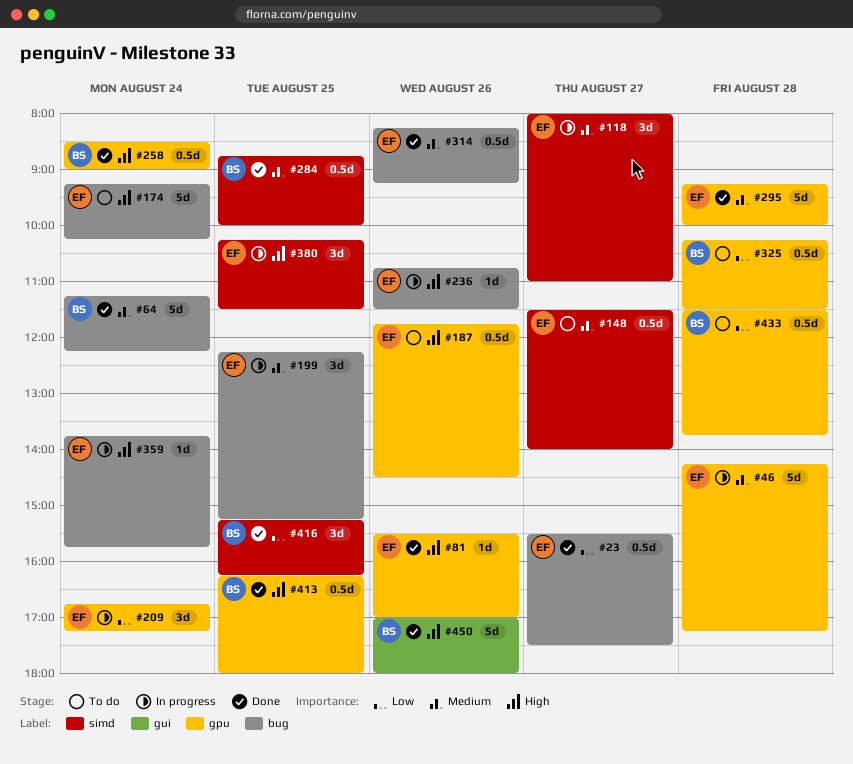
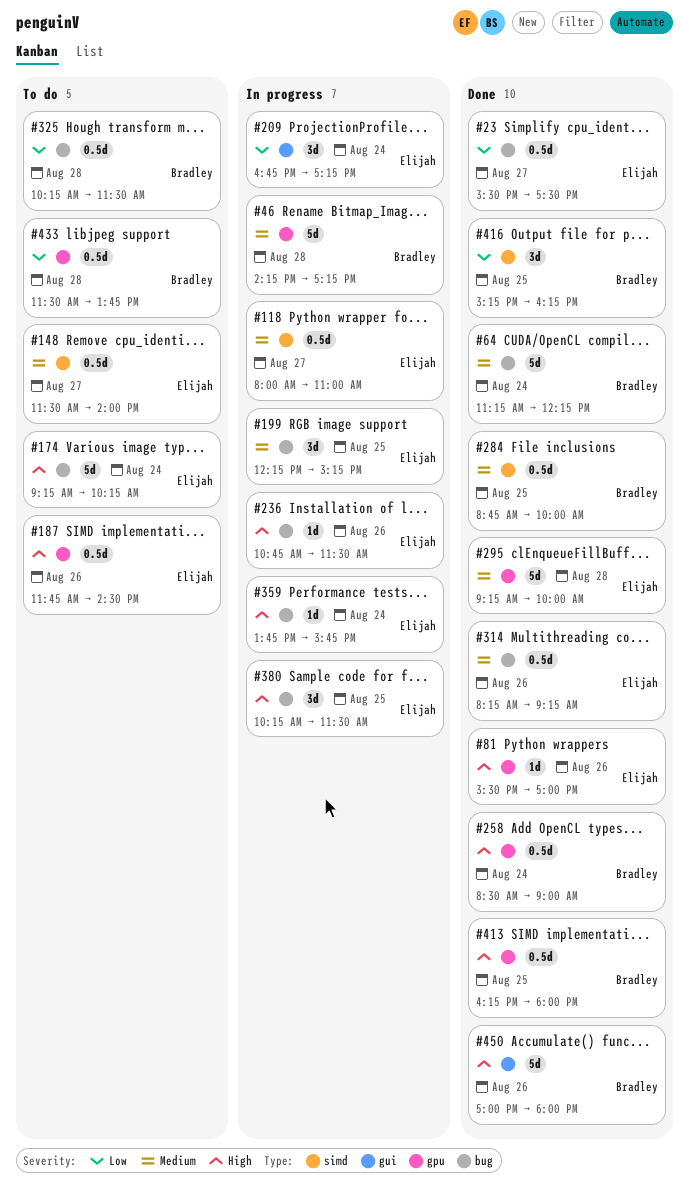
#46, owner: Elijah -> Bradley
#118, estimate: 3d -> 0.5d
#209, label: gpu -> gui
#325, label: gpu -> bug
#380, label: simd -> bug

